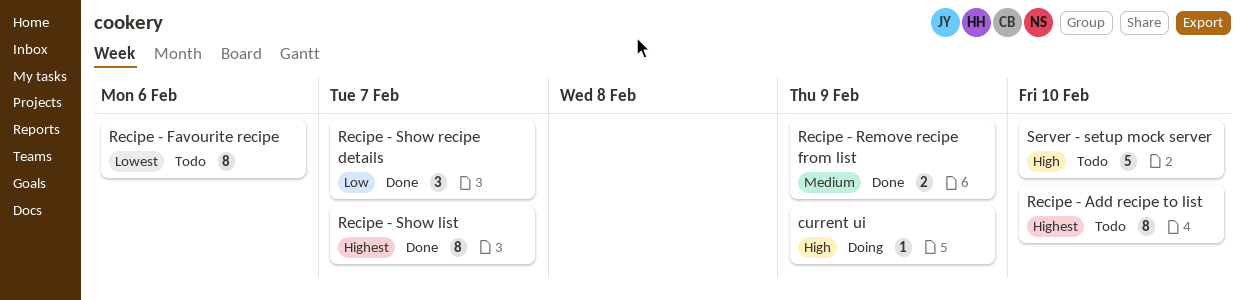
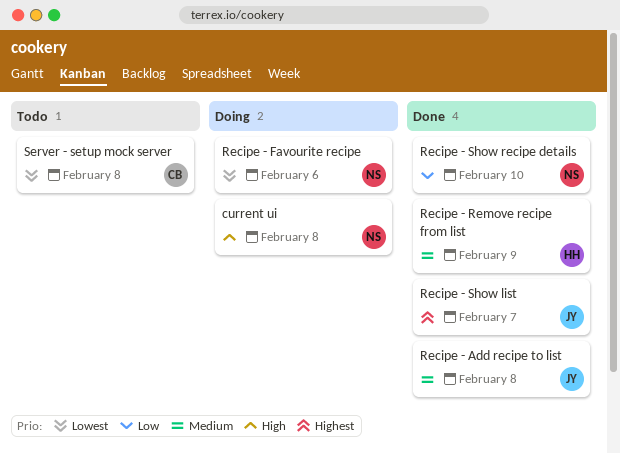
current ui, due: Feb 9 -> Feb 8
Recipe - Add recipe to list, status: Todo -> Done
Recipe - Add recipe to list, priority: Highest -> Medium
Recipe - Add recipe to list, due: Feb 10 -> Feb 8
Recipe - Favourite recipe, status: Todo -> Doing
Recipe - Show recipe details, due: Feb 7 -> Feb 10
Server - setup mock server, priority: High -> Lowest
Server - setup mock server, due: Feb 10 -> Feb 8

